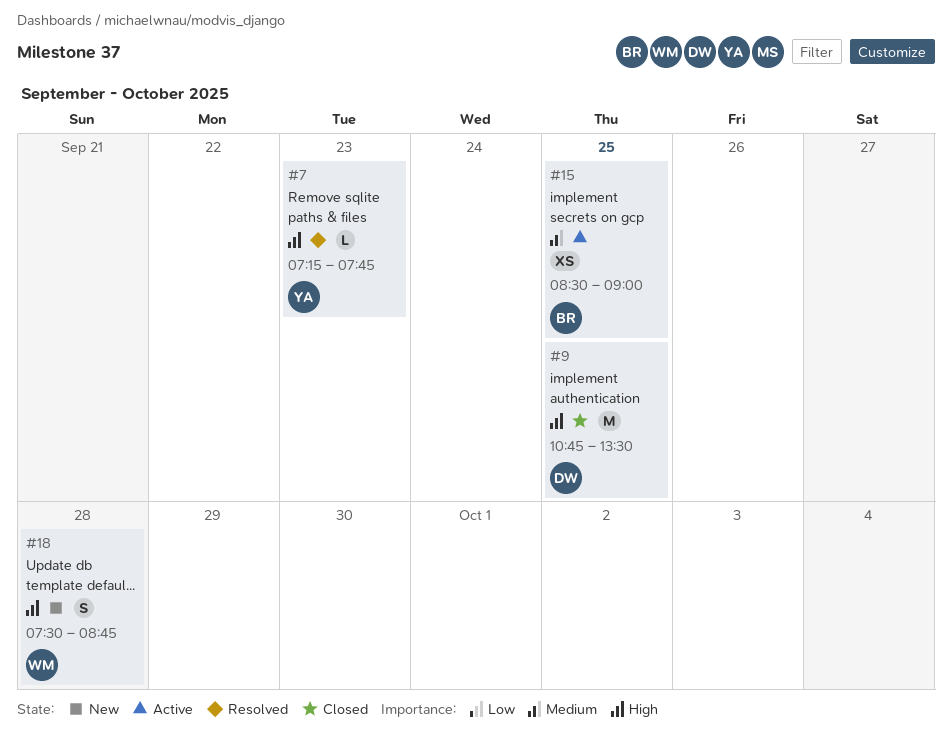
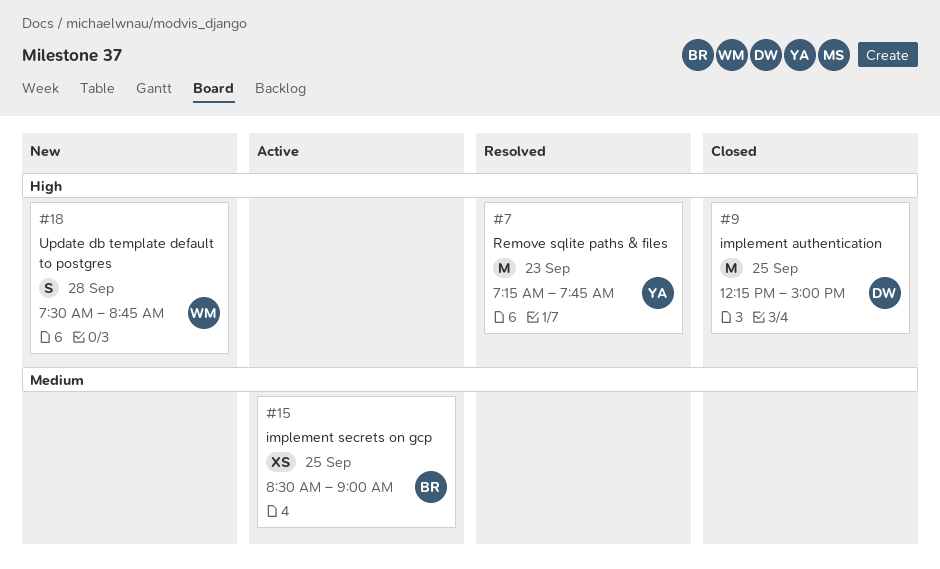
#7, estimate: L -> M
#9, begins: 10:45 -> 12:15
#9, ends: 13:30 -> 15:00

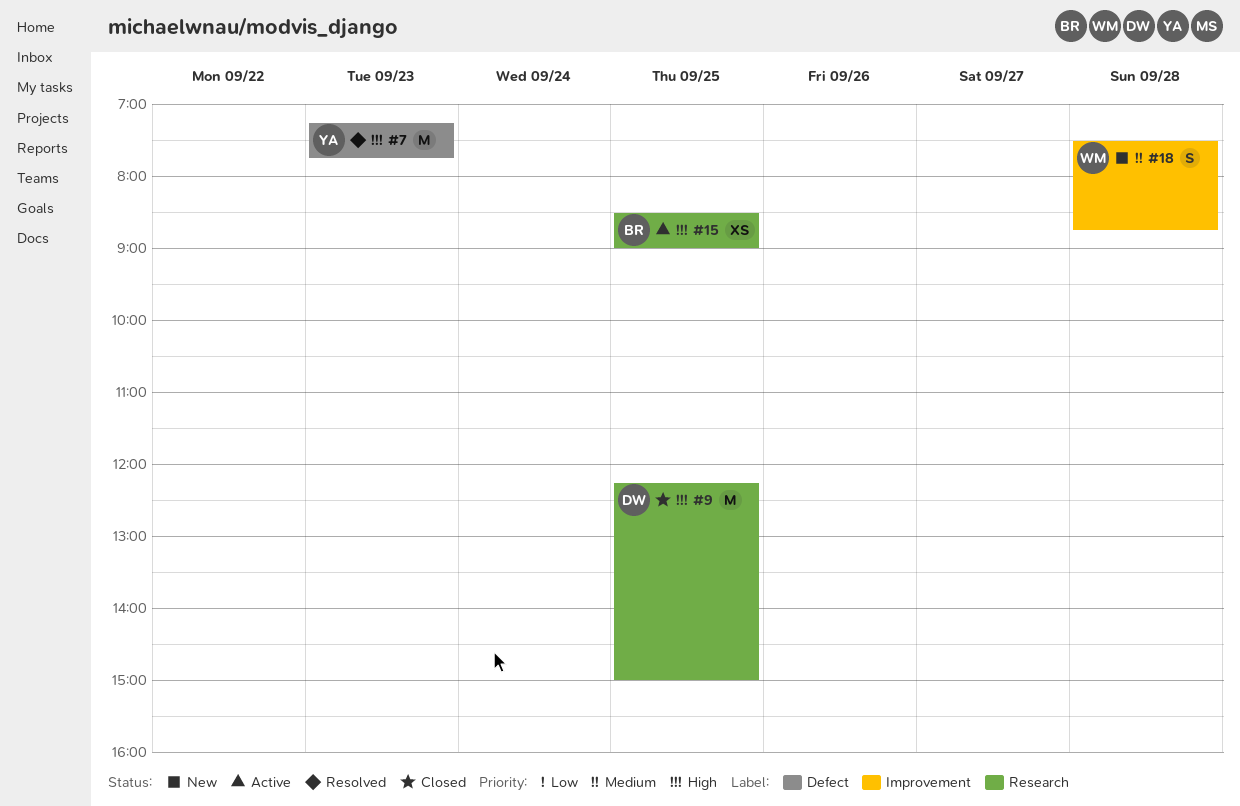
#15, priority: Medium -> High
#18, priority: High -> Medium

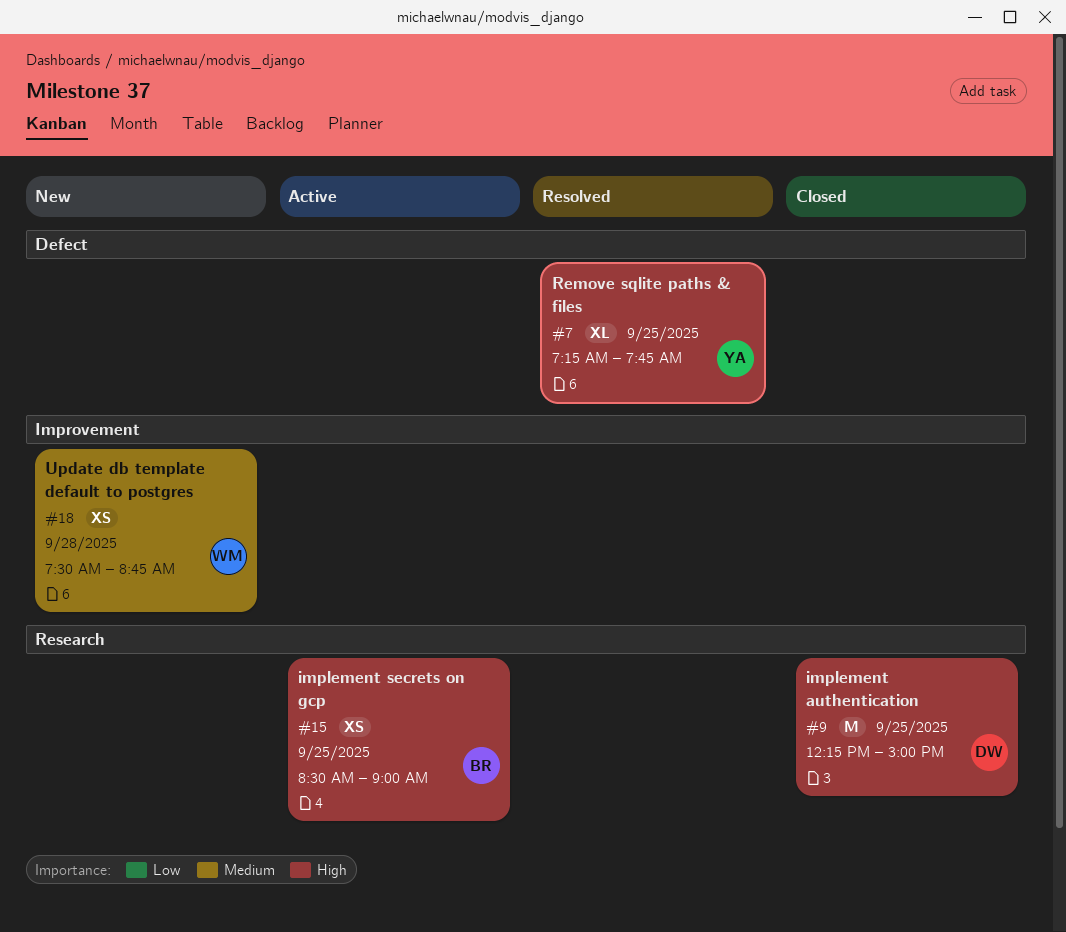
#7, estimate: M -> XL
#7, day: Sep 23 -> Sep 25
#18, estimate: S -> XS

